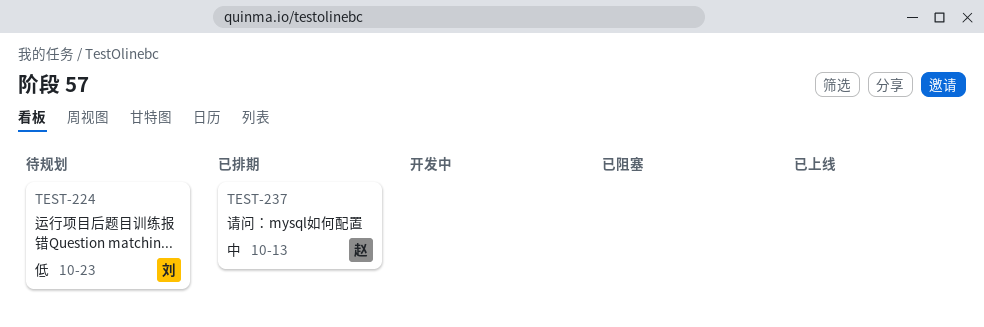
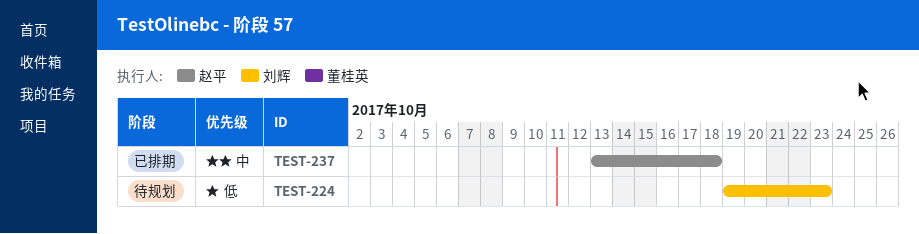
TEST-237, due: Oct 13 -> Oct 18

